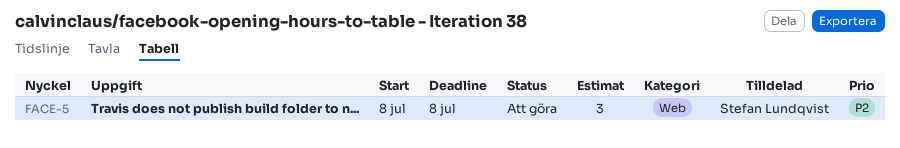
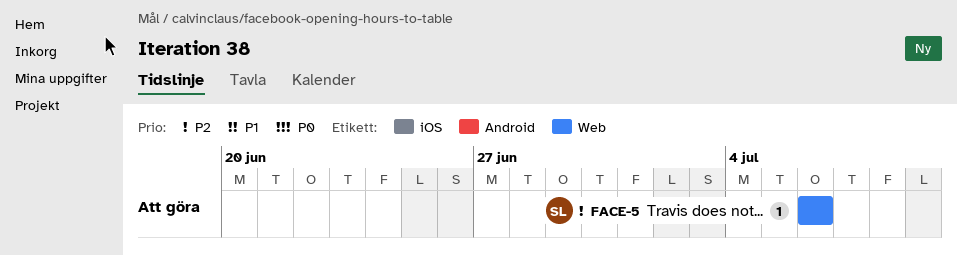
FACE-5, estimate: 3 -> 1
FACE-5, start: Jul 8 -> Jul 6
FACE-5, due: Jul 8 -> Jul 6

